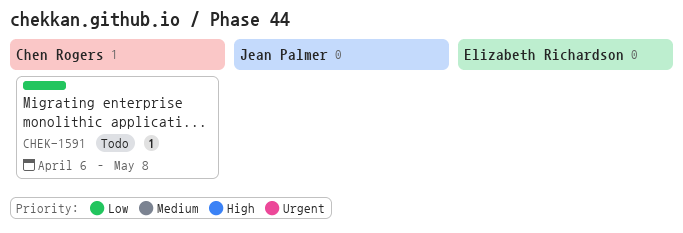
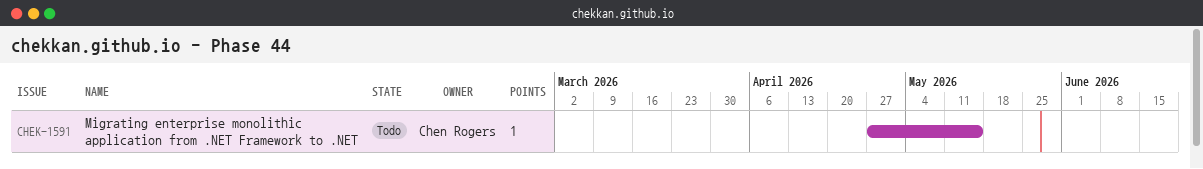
CHEK-1591, start: Apr 6 -> Apr 27
CHEK-1591, due: May 8 -> May 15

